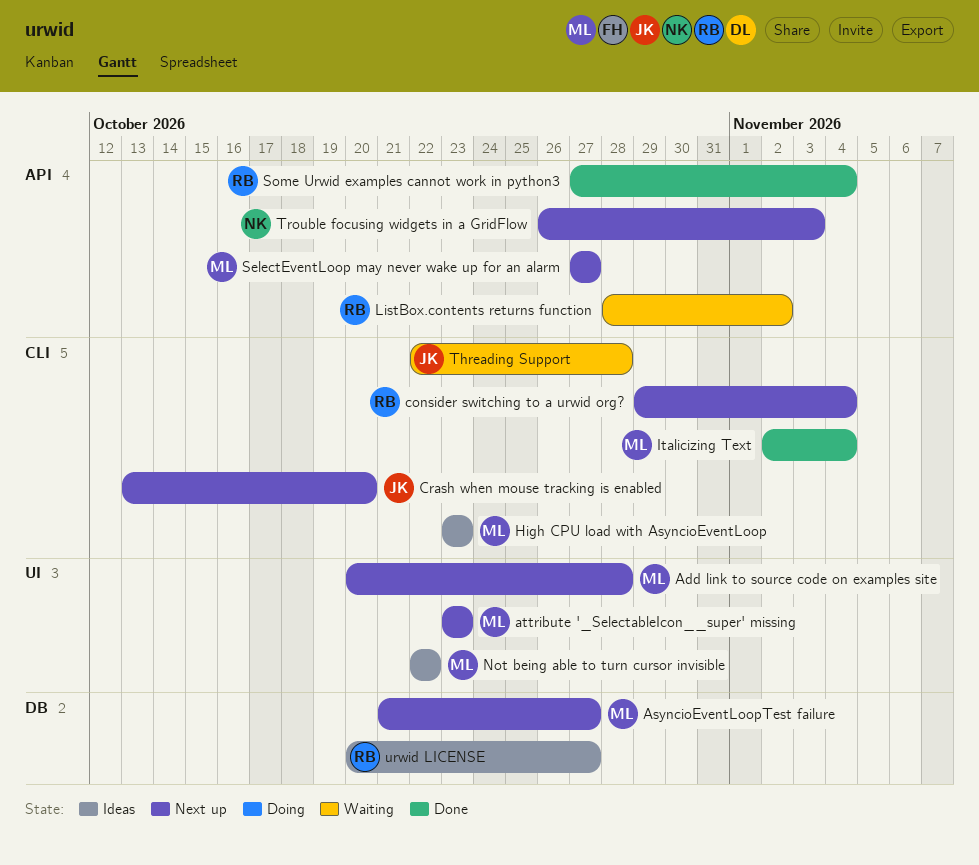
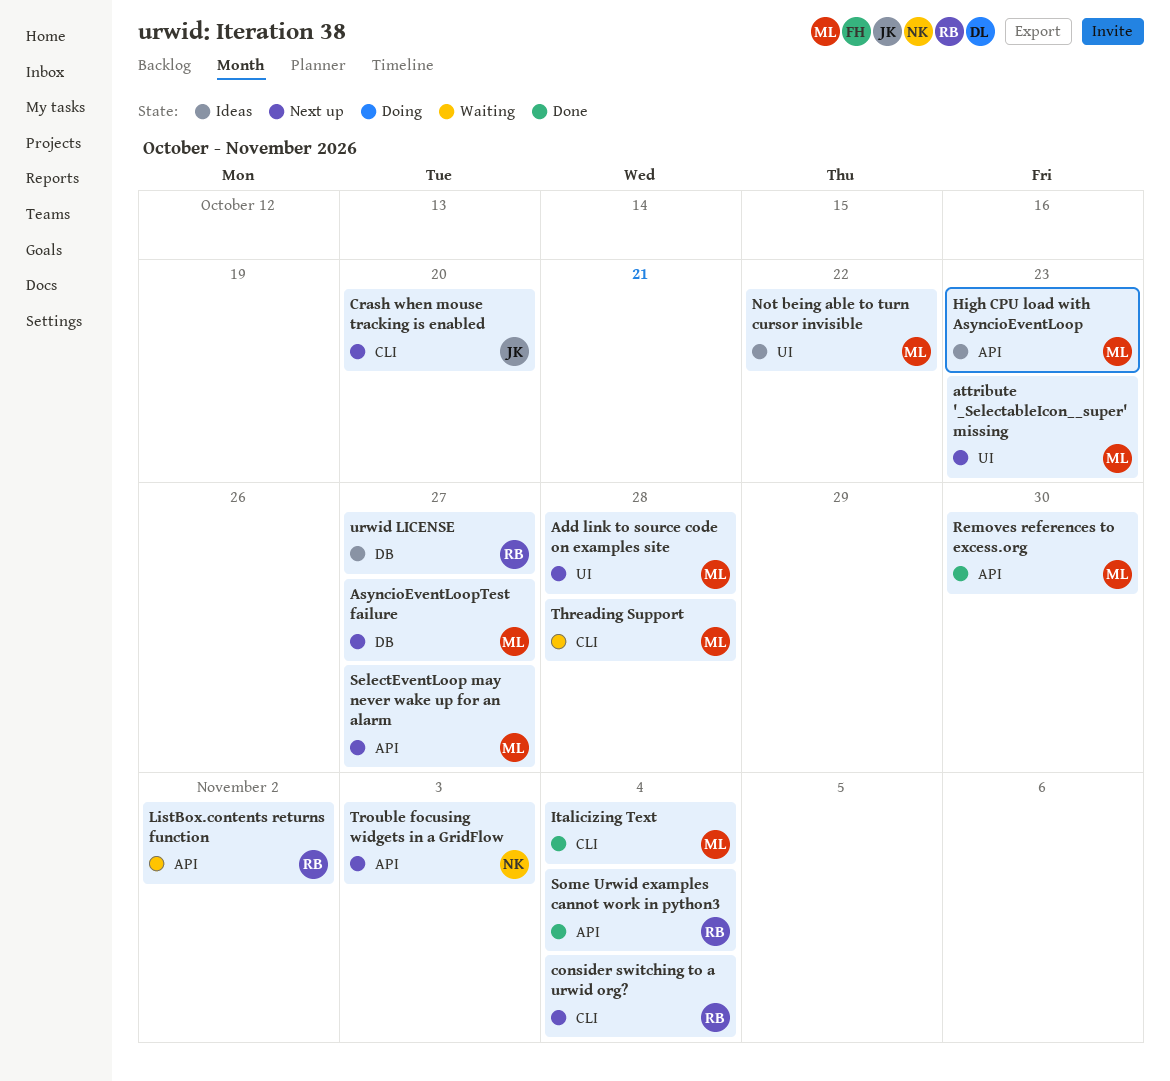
High CPU load with AsyncioEventLoop, label: CLI -> API
Removes references to excess.org: none -> present
Threading Support, owner: JK -> ML

